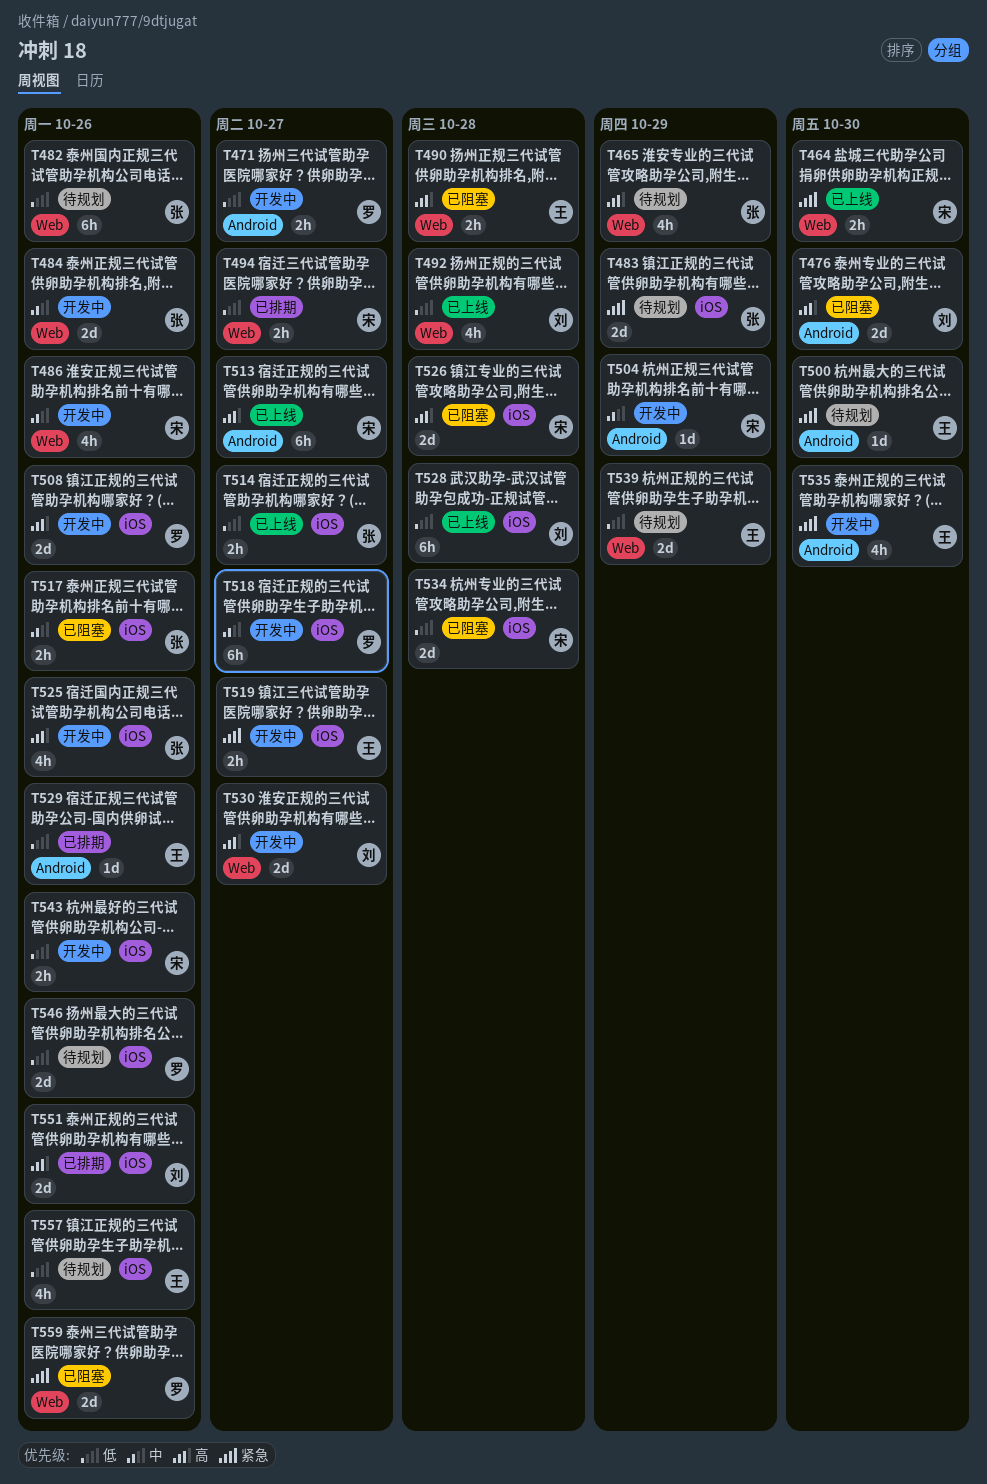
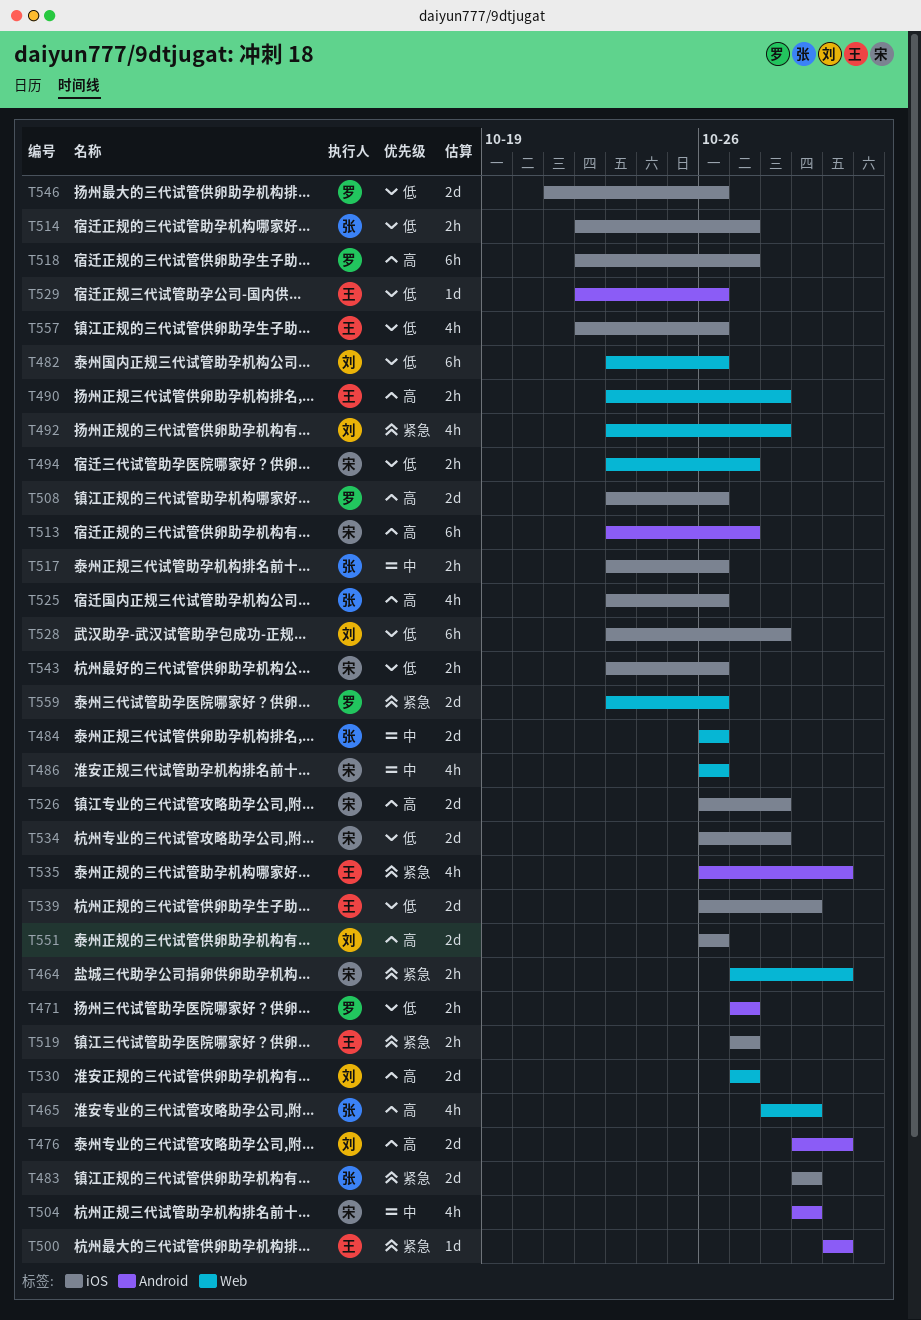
T482, owner: 张 -> 刘
T492, priority: 低 -> 紧急
T504, estimate: 1d -> 4h
T518, priority: 中 -> 高
T539, label: Web -> iOS

